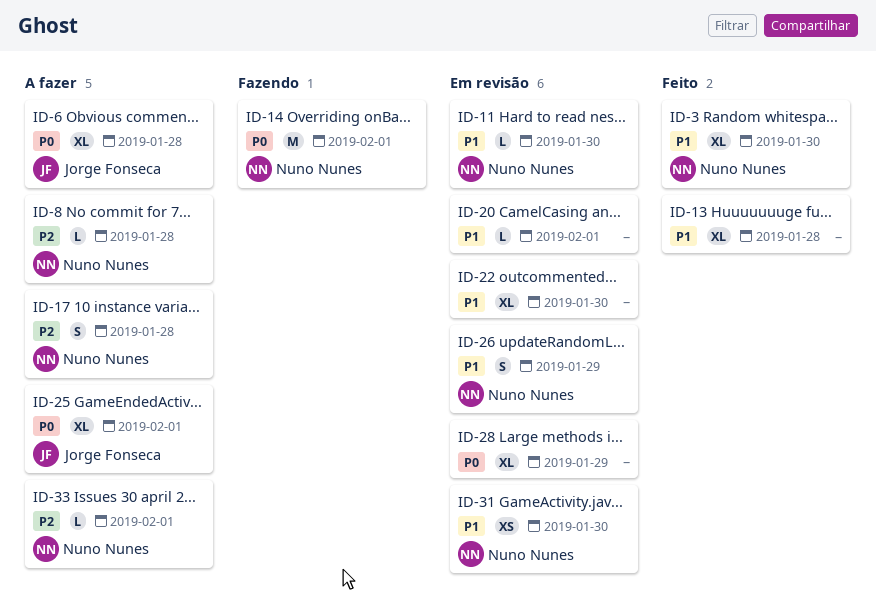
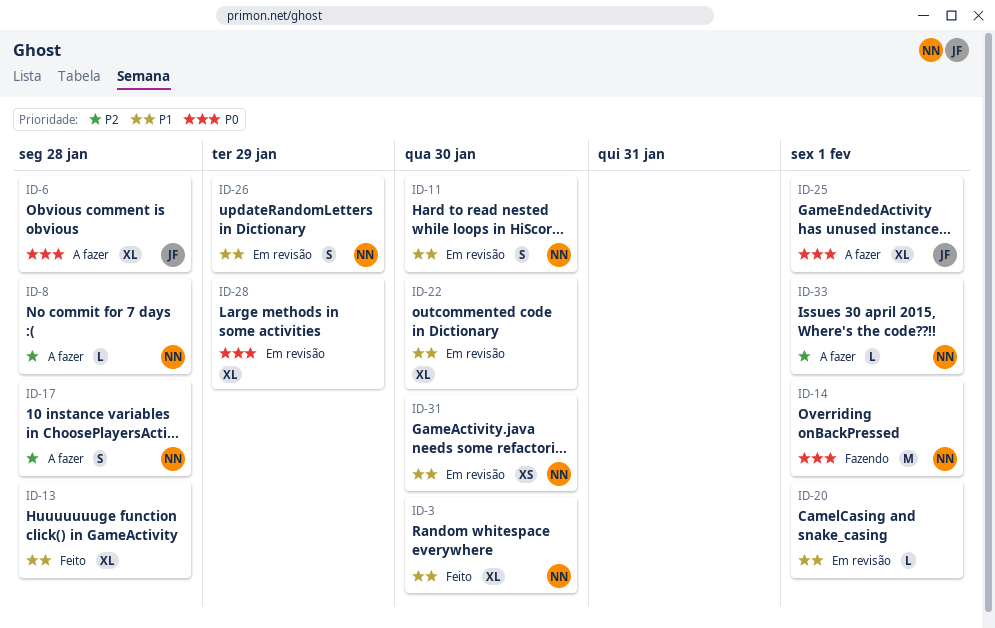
ID-11, estimate: L -> S

